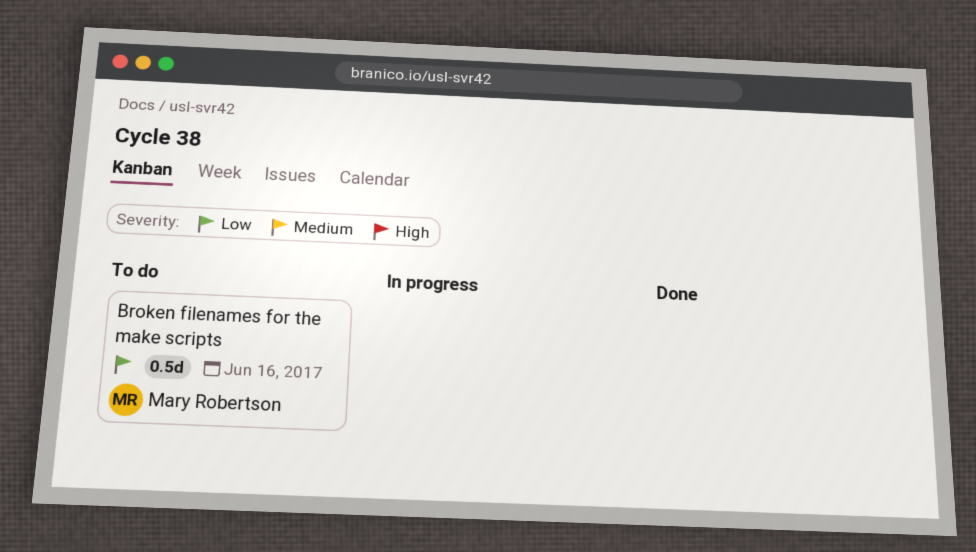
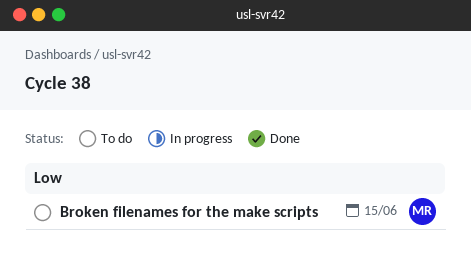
Broken filenames for the make scripts, due: Jun 16 -> Jun 15

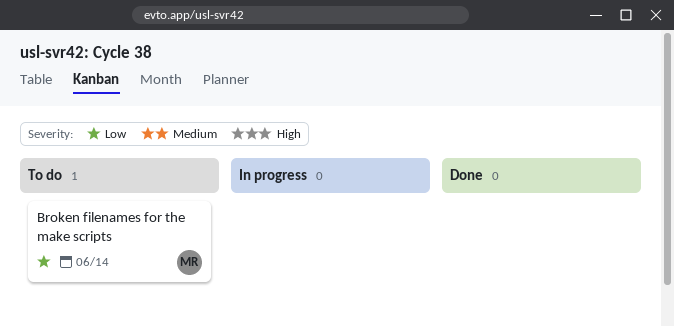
Broken filenames for the make scripts, due: Jun 15 -> Jun 14

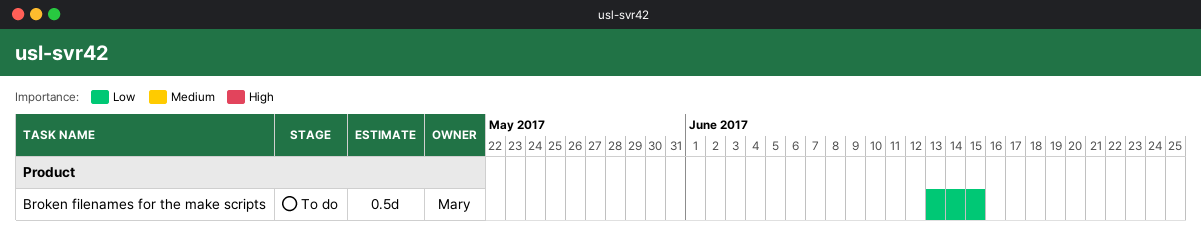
Broken filenames for the make scripts, due: Jun 14 -> Jun 15

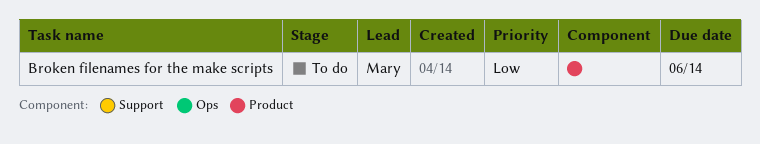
Broken filenames for the make scripts, due: Jun 15 -> Jun 14

